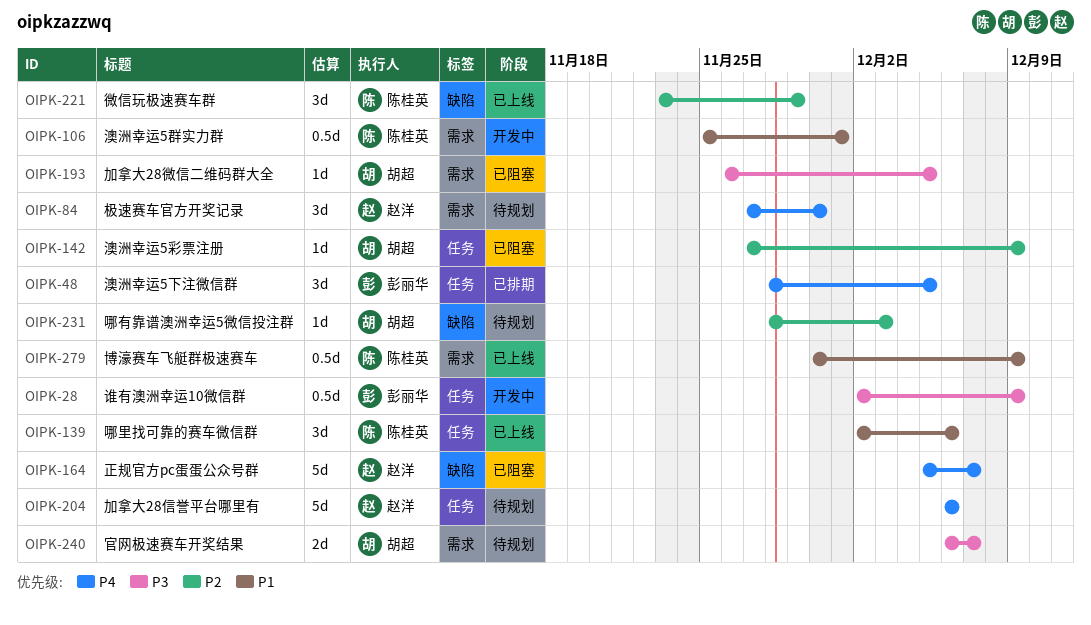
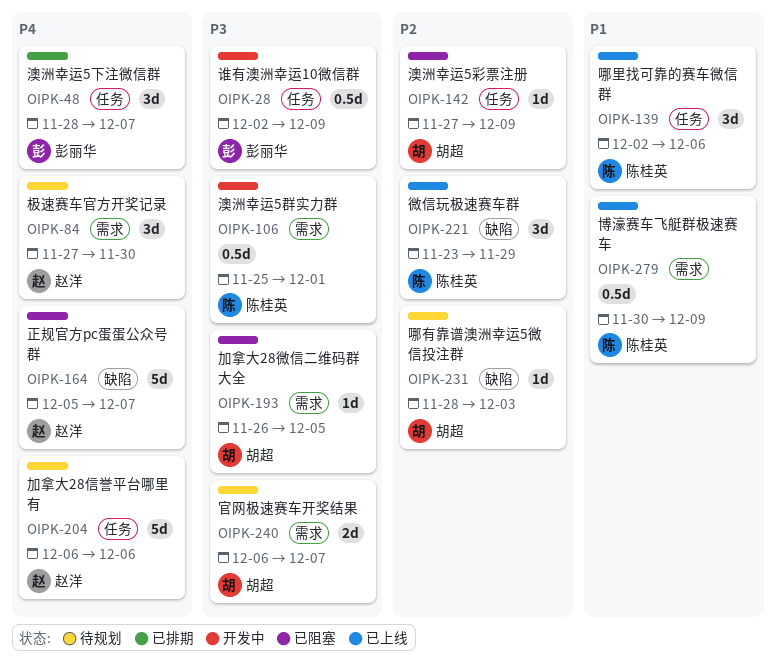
OIPK-48, due: Dec 5 -> Dec 7
OIPK-106, priority: P1 -> P3

